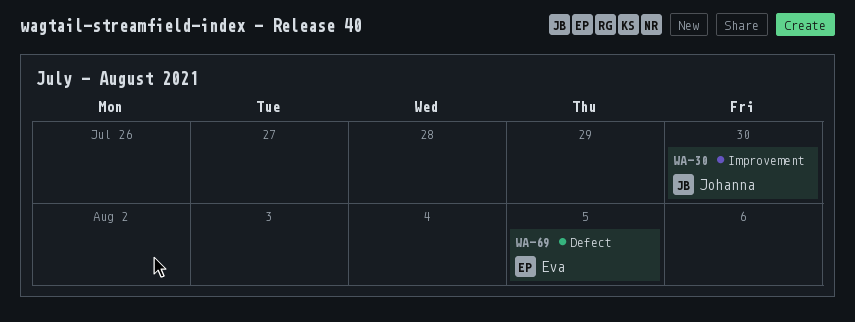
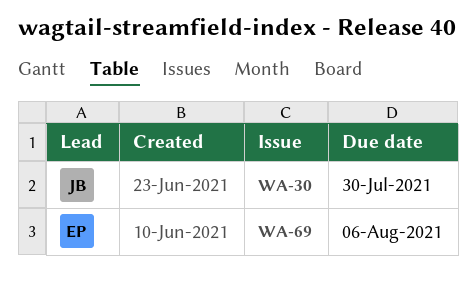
WA-69, due: Aug 5 -> Aug 6

